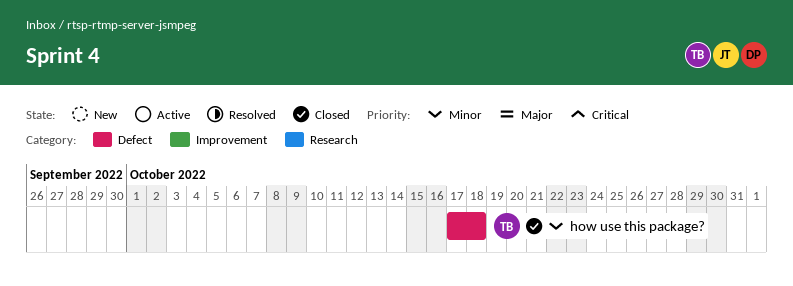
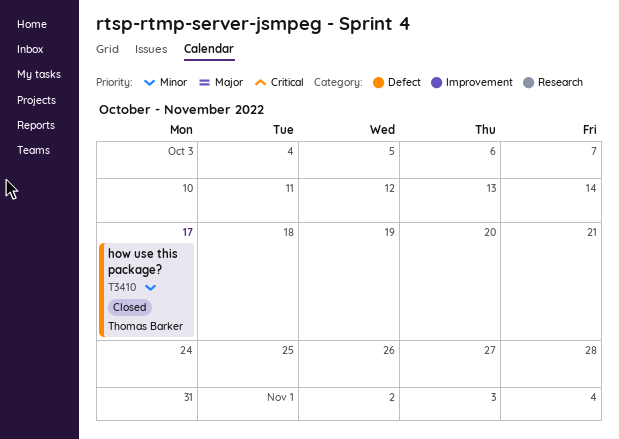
how use this package?, due: Oct 18 -> Oct 17

